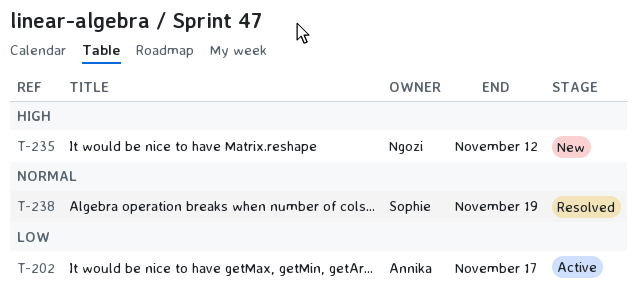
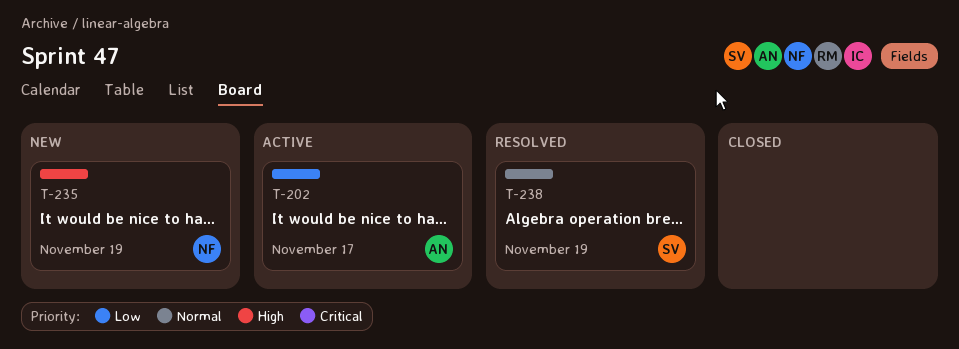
T-235, due: Nov 12 -> Nov 19

